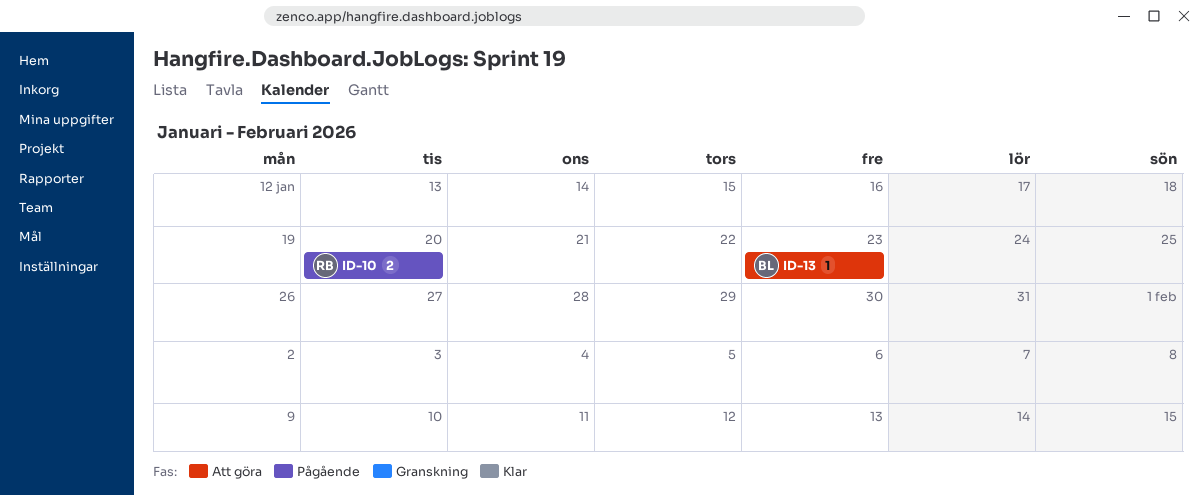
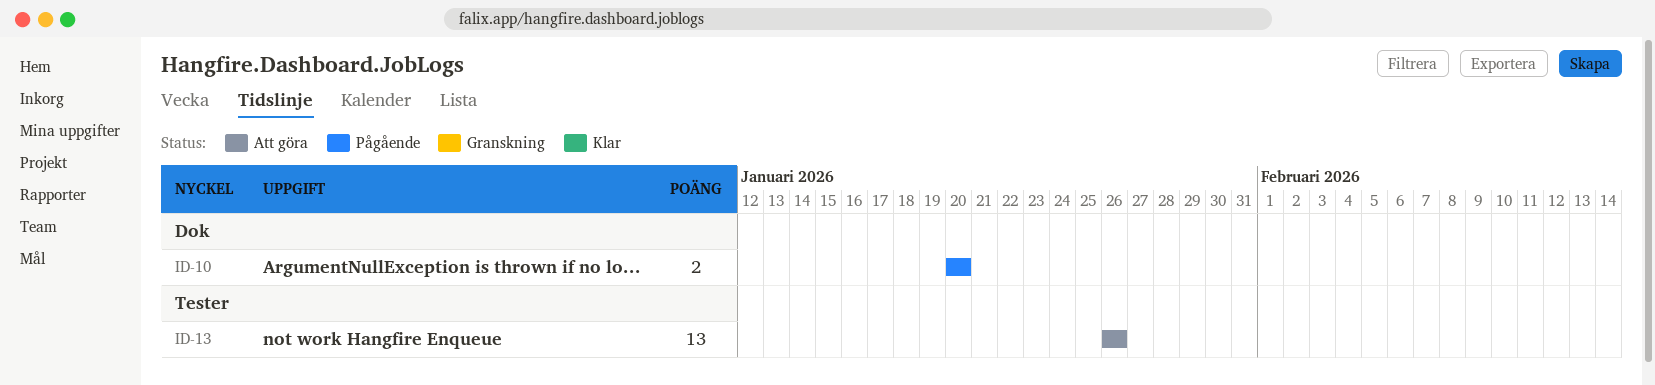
ID-13, estimate: 1 -> 13
ID-13, start: Jan 23 -> Jan 26
ID-13, due: Jan 23 -> Jan 26

